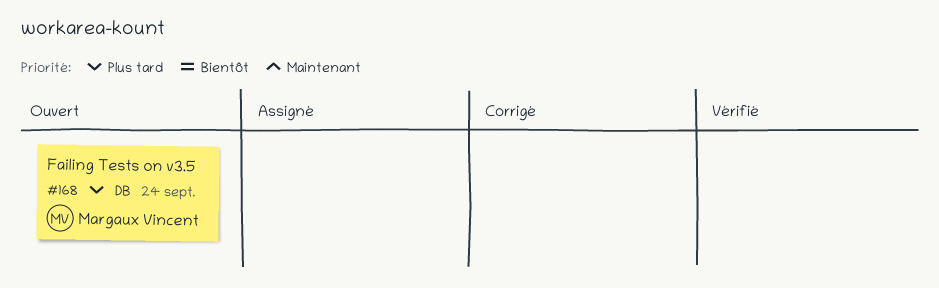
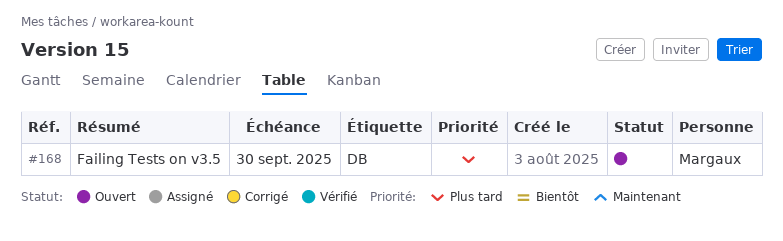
#168, due: Sep 24 -> Sep 30

